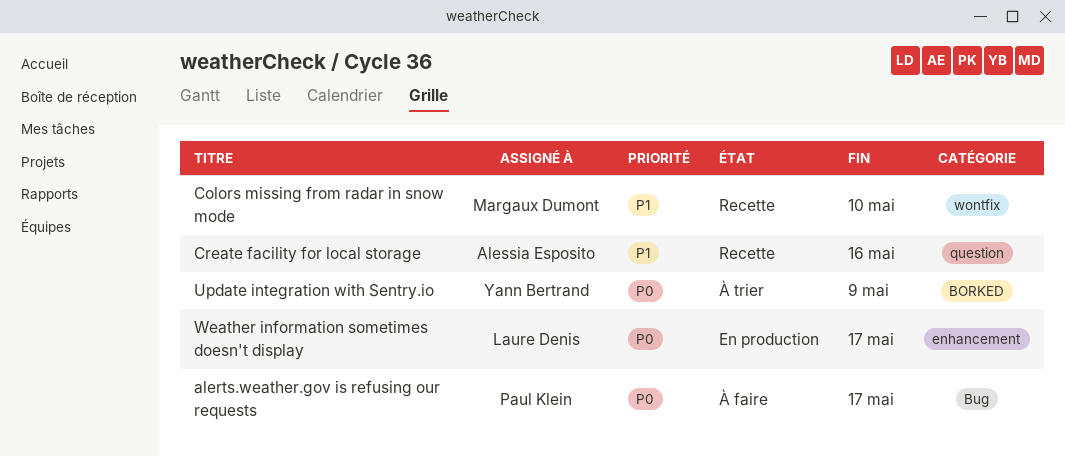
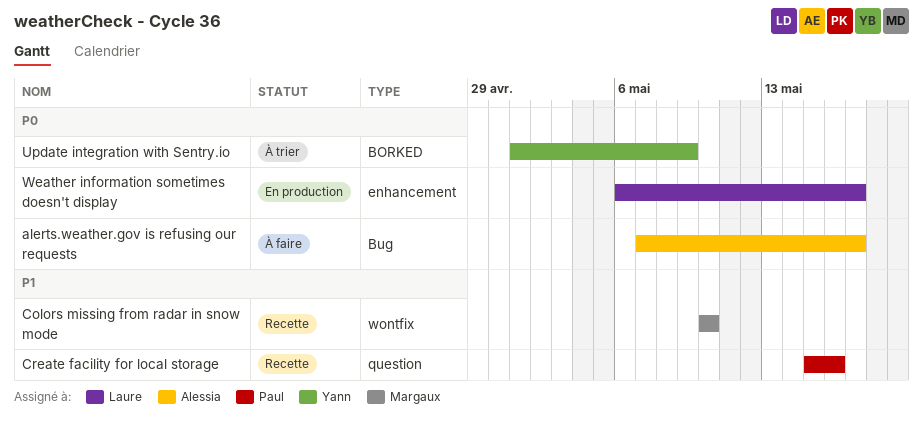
alerts.weather.gov is refusing our requests, owner: Paul Klein -> Alessia Esposito
Create facility for local storage, owner: Alessia Esposito -> Paul Klein

